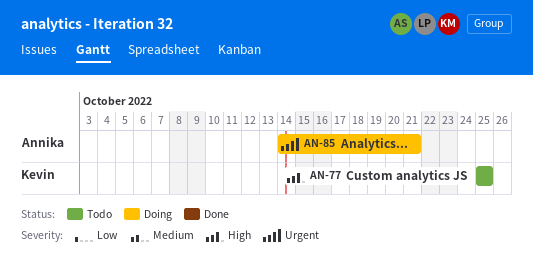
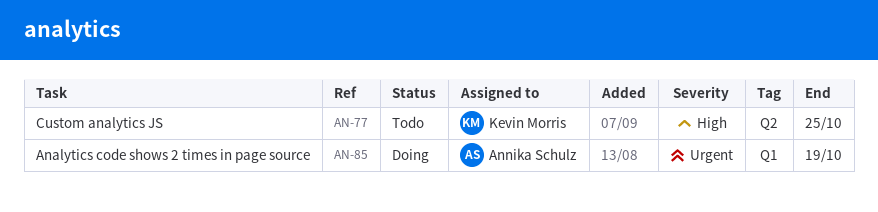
AN-85, due: Oct 21 -> Oct 19

